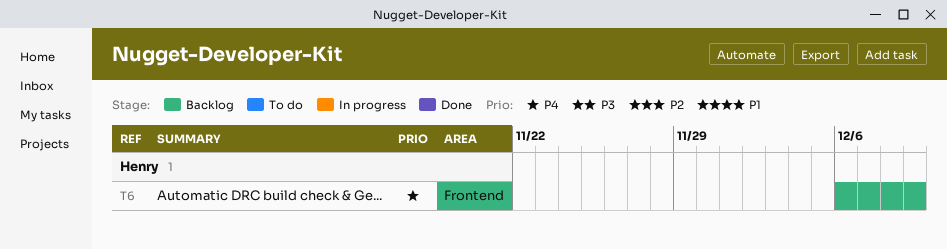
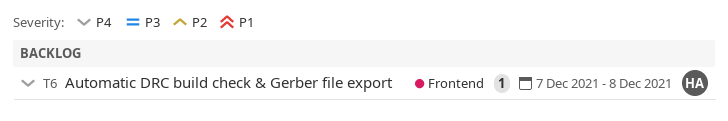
T6, start: Dec 6 -> Dec 7
T6, due: Dec 9 -> Dec 8

